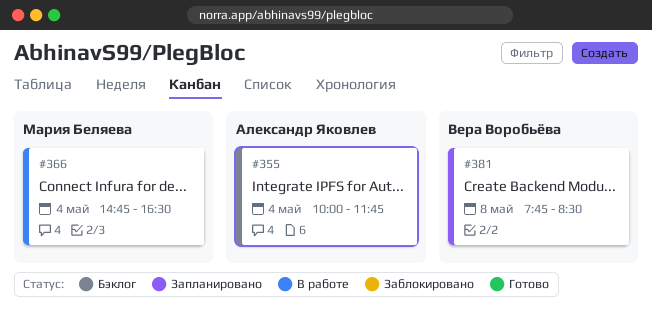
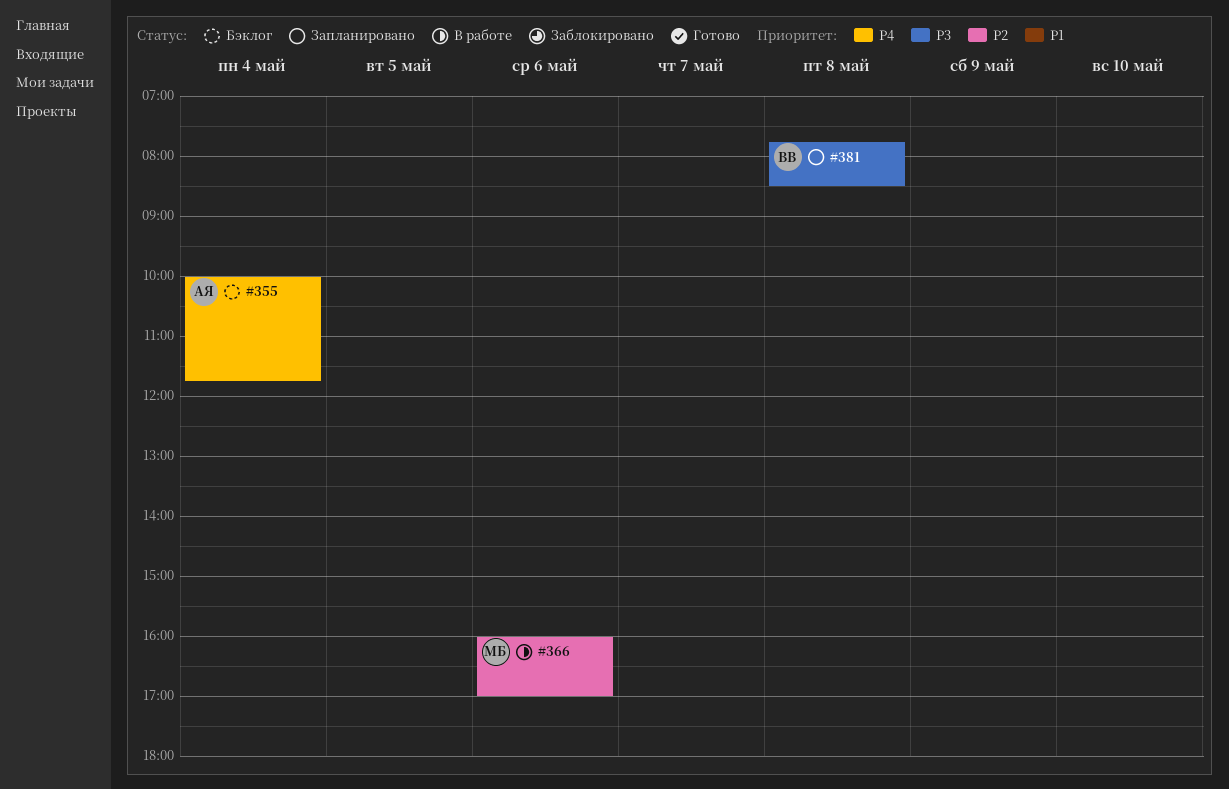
#366, day: May 4 -> May 6
#366, begins: 14:45 -> 16:00
#366, ends: 16:30 -> 17:00

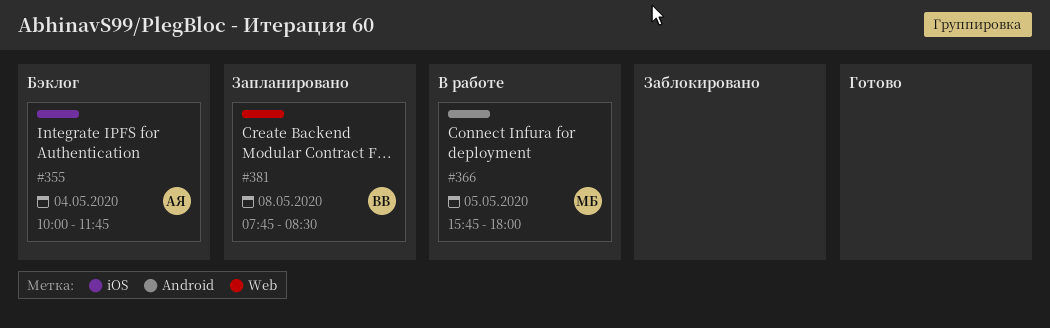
#366, day: May 6 -> May 5
#366, begins: 16:00 -> 15:45
#366, ends: 17:00 -> 18:00

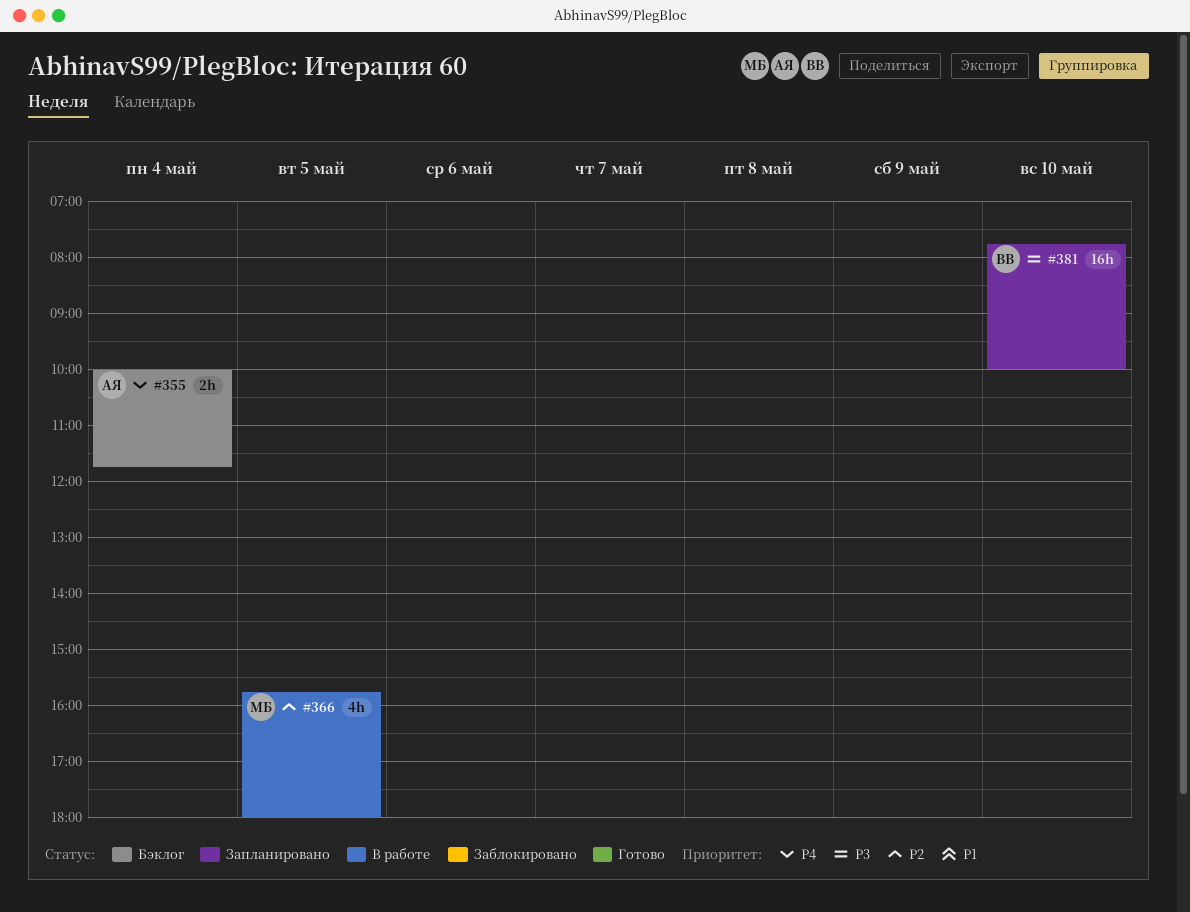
#381, day: May 8 -> May 10
#381, ends: 08:30 -> 10:00

